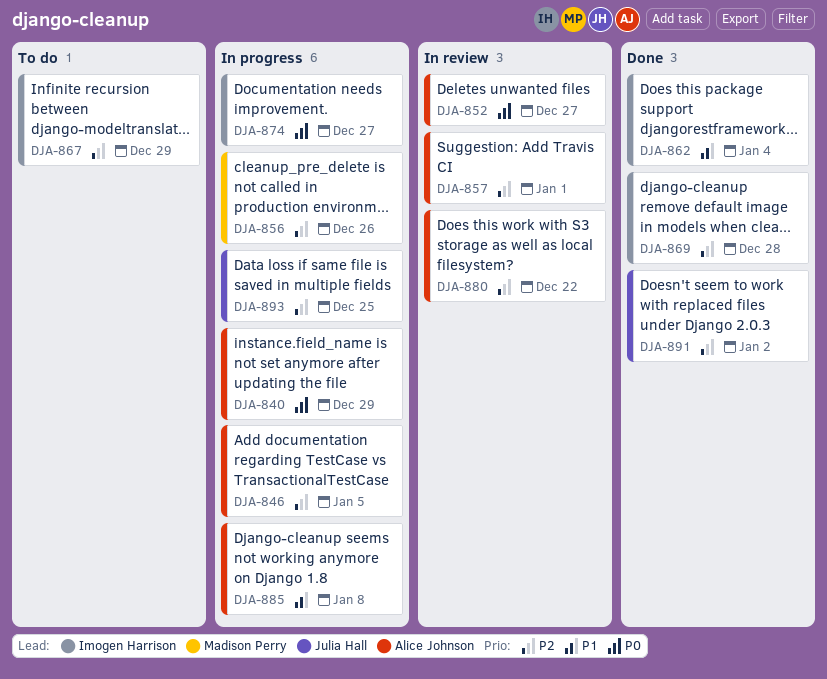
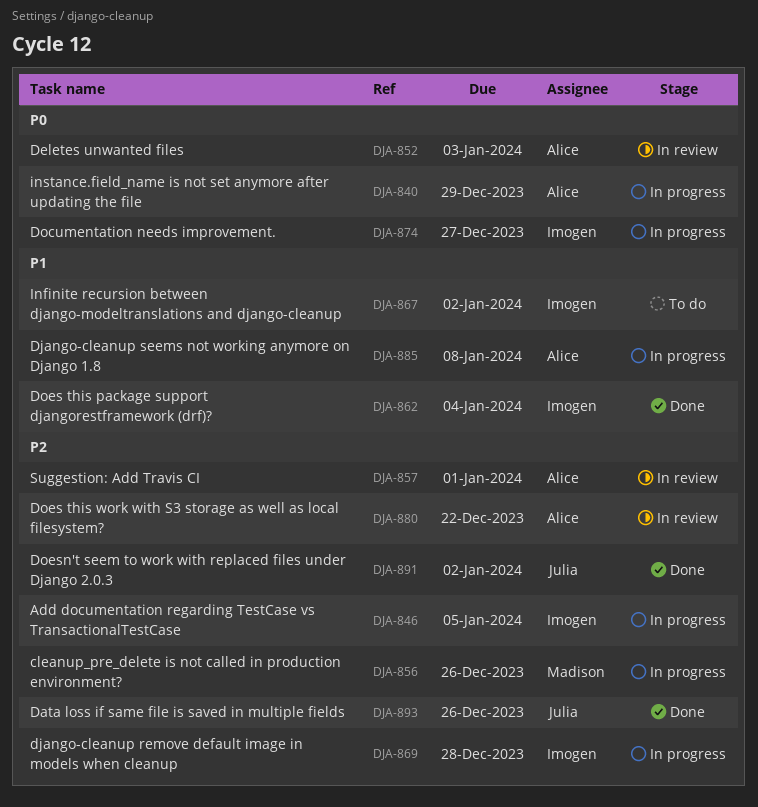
DJA-846, owner: Alice Johnson -> Imogen Harrison
DJA-852, due: Dec 27 -> Jan 3
DJA-867, priority: P2 -> P1
DJA-867, due: Dec 29 -> Jan 2
DJA-869, status: Done -> In progress
DJA-893, status: In progress -> Done
DJA-893, due: Dec 25 -> Dec 26

